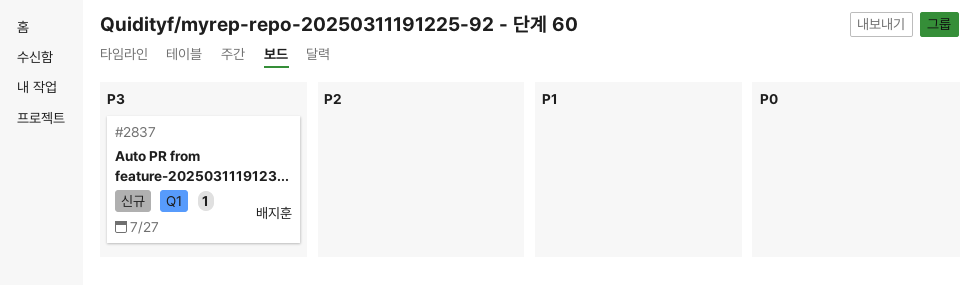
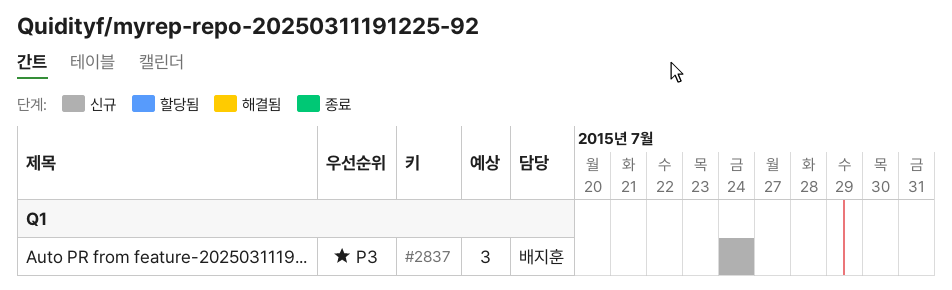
#2837, estimate: 1 -> 3
#2837, due: Jul 27 -> Jul 24

